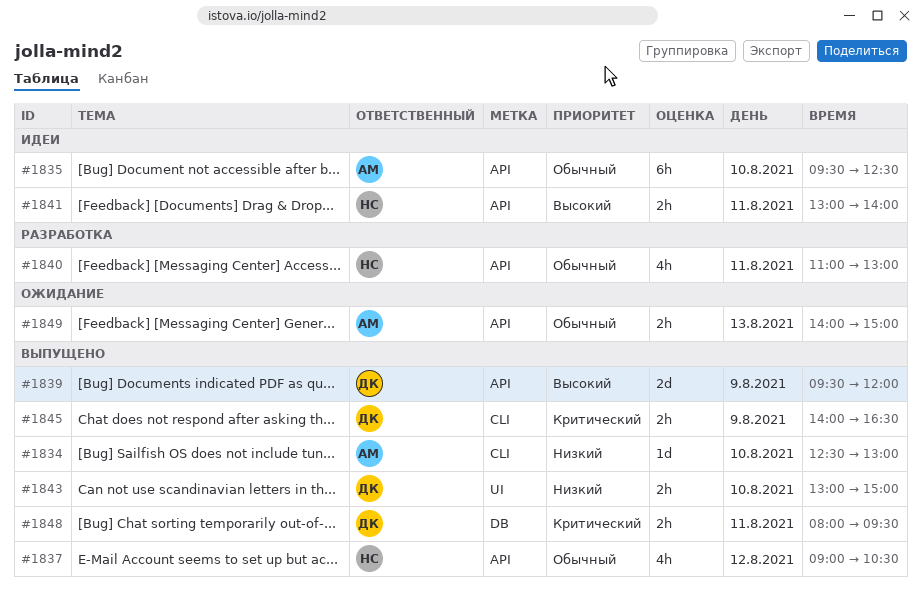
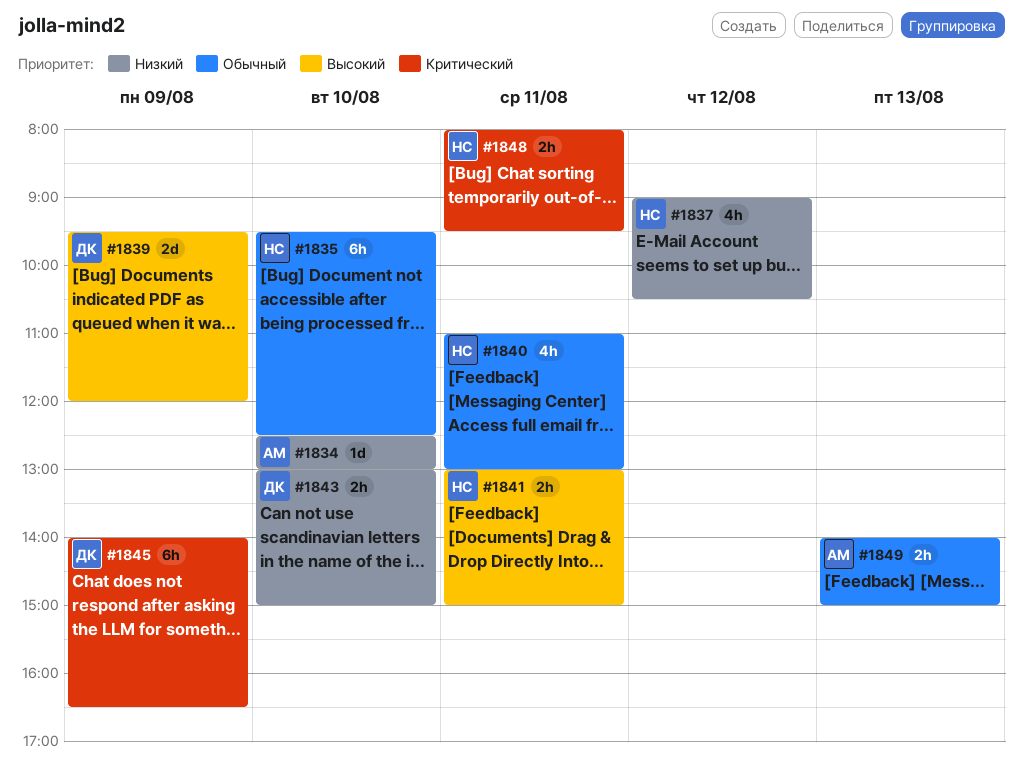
#1835, owner: АМ -> НС
#1837, priority: Обычный -> Низкий
#1841, ends: 14:00 -> 15:00
#1845, estimate: 2h -> 6h
#1848, owner: ДК -> НС

